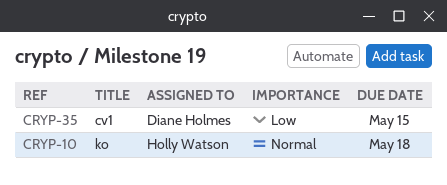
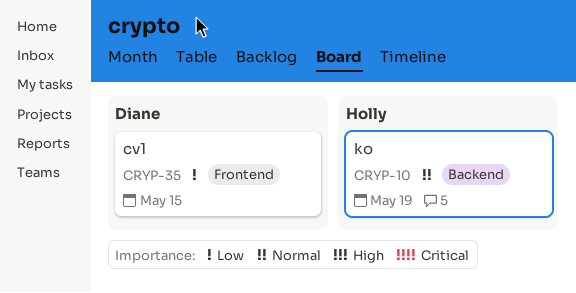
CRYP-10, due: May 18 -> May 19

